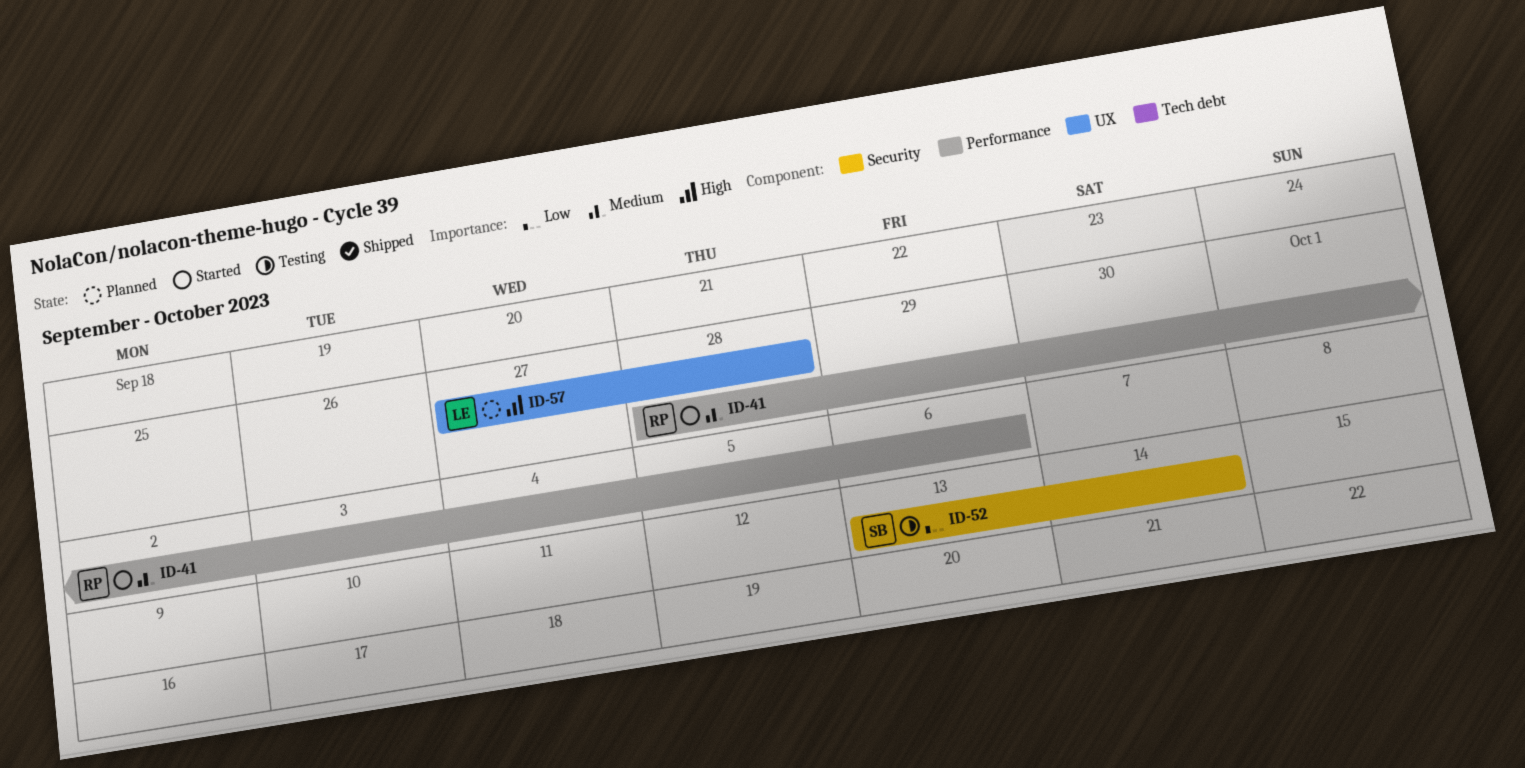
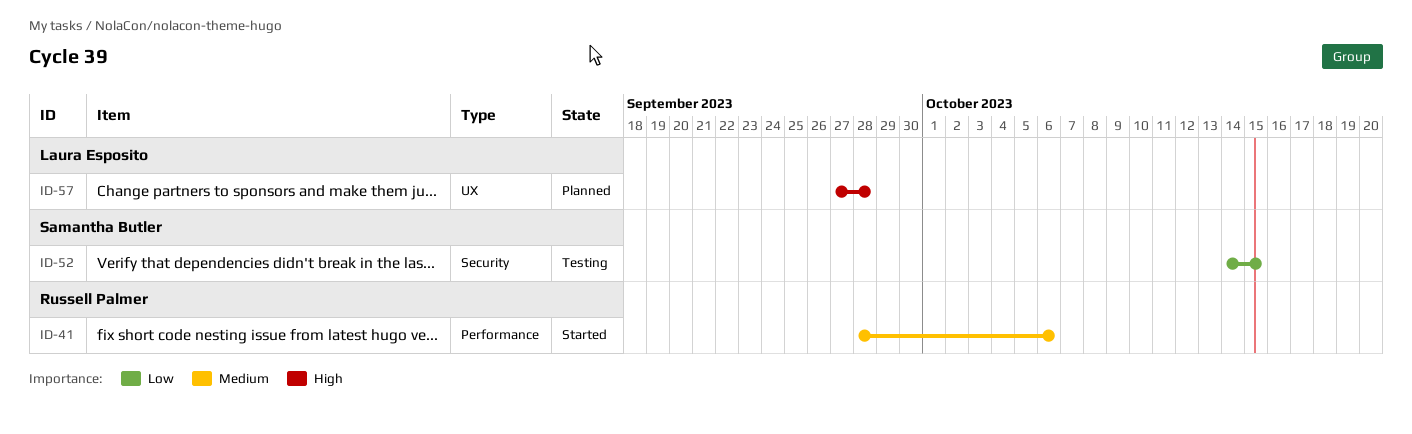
ID-52, start: Oct 13 -> Oct 14
ID-52, due: Oct 14 -> Oct 15

